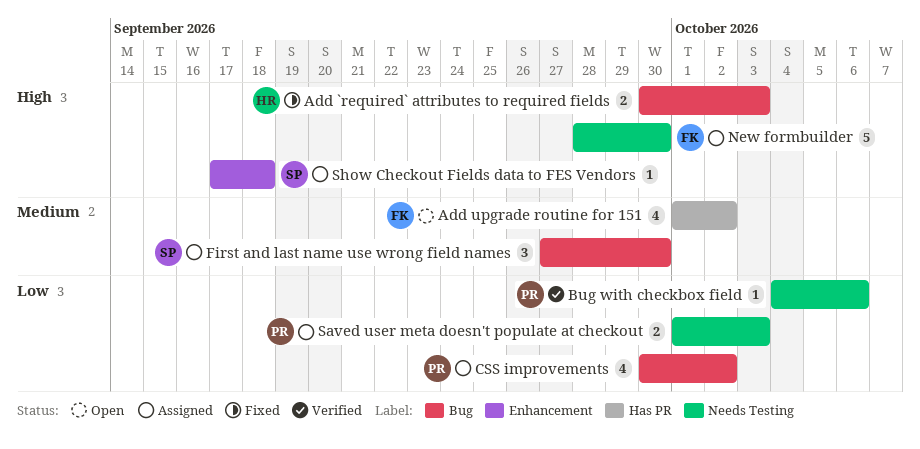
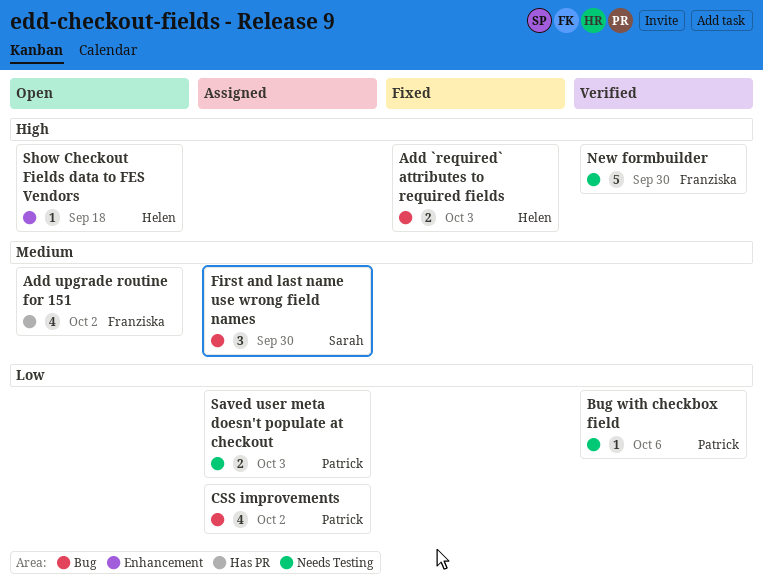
New formbuilder, status: Assigned -> Verified
Show Checkout Fields data to FES Vendors, status: Assigned -> Open
Show Checkout Fields data to FES Vendors, owner: Sarah -> Helen

